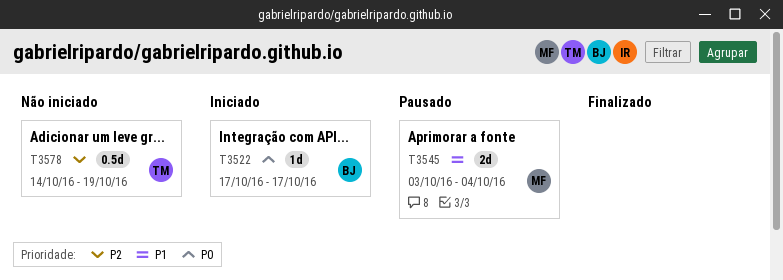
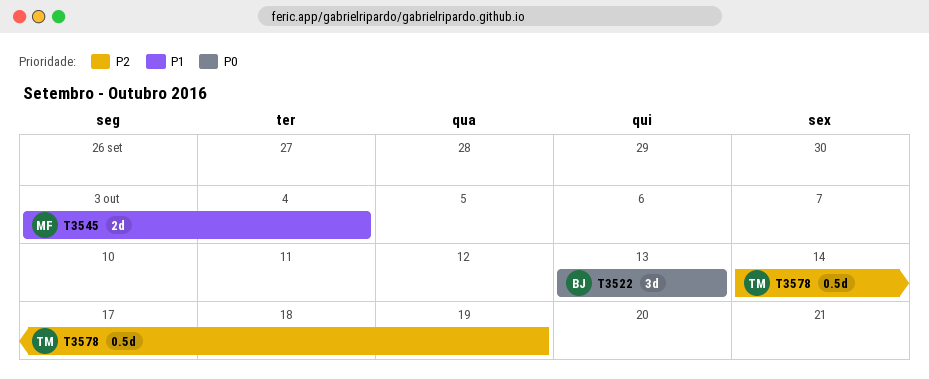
T3522, estimate: 1d -> 3d
T3522, start: Oct 17 -> Oct 13
T3522, due: Oct 17 -> Oct 13

